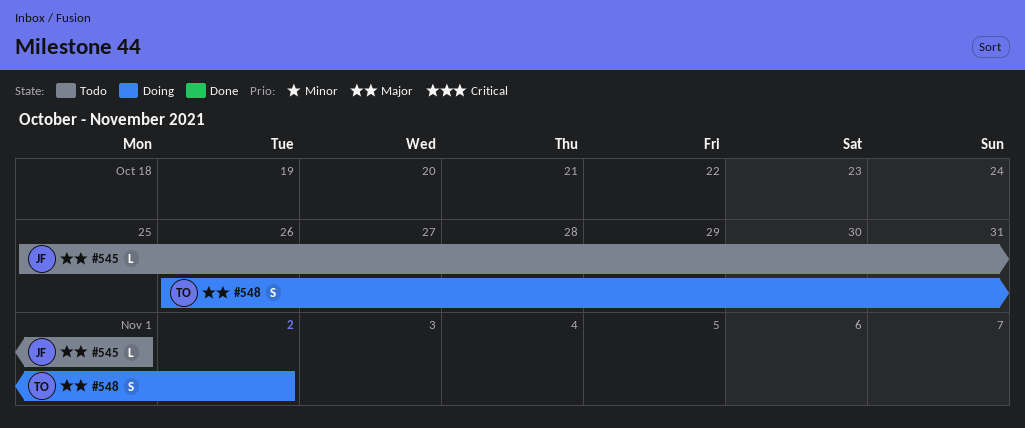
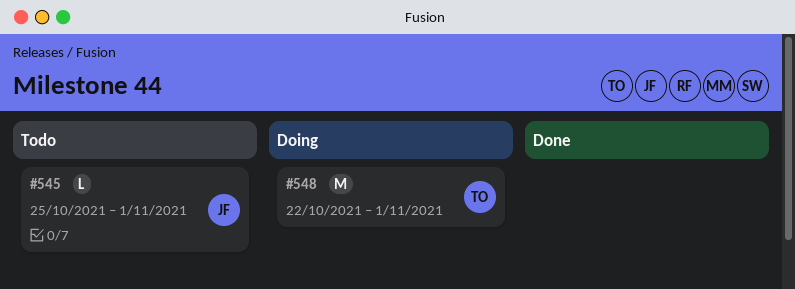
#548, estimate: S -> M
#548, start: Oct 26 -> Oct 22
#548, due: Nov 2 -> Nov 1

